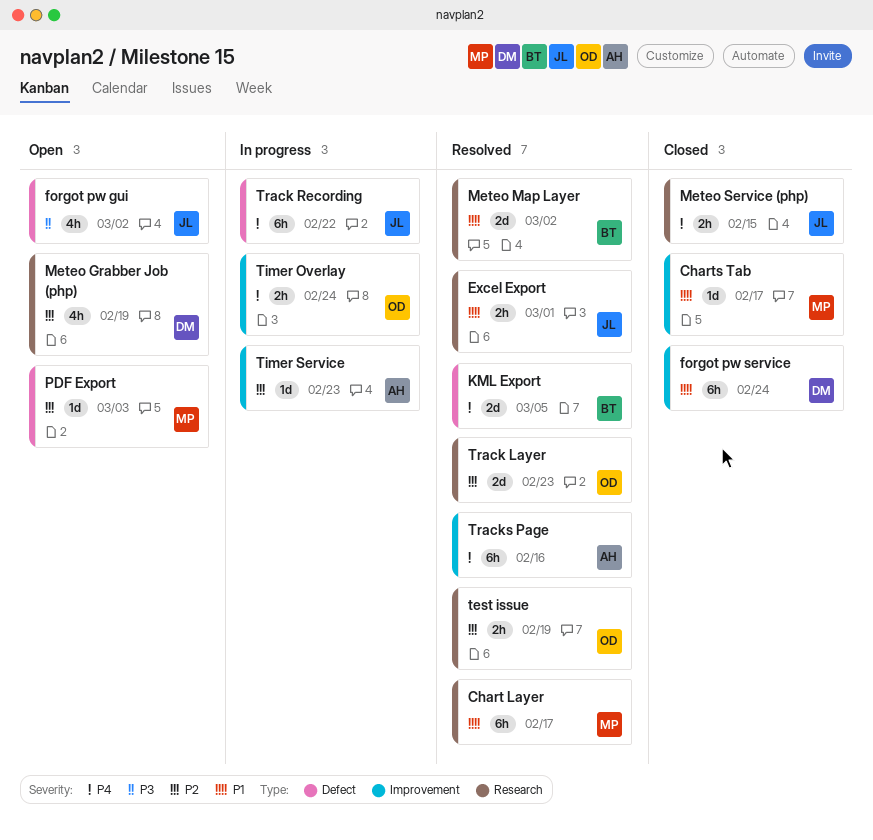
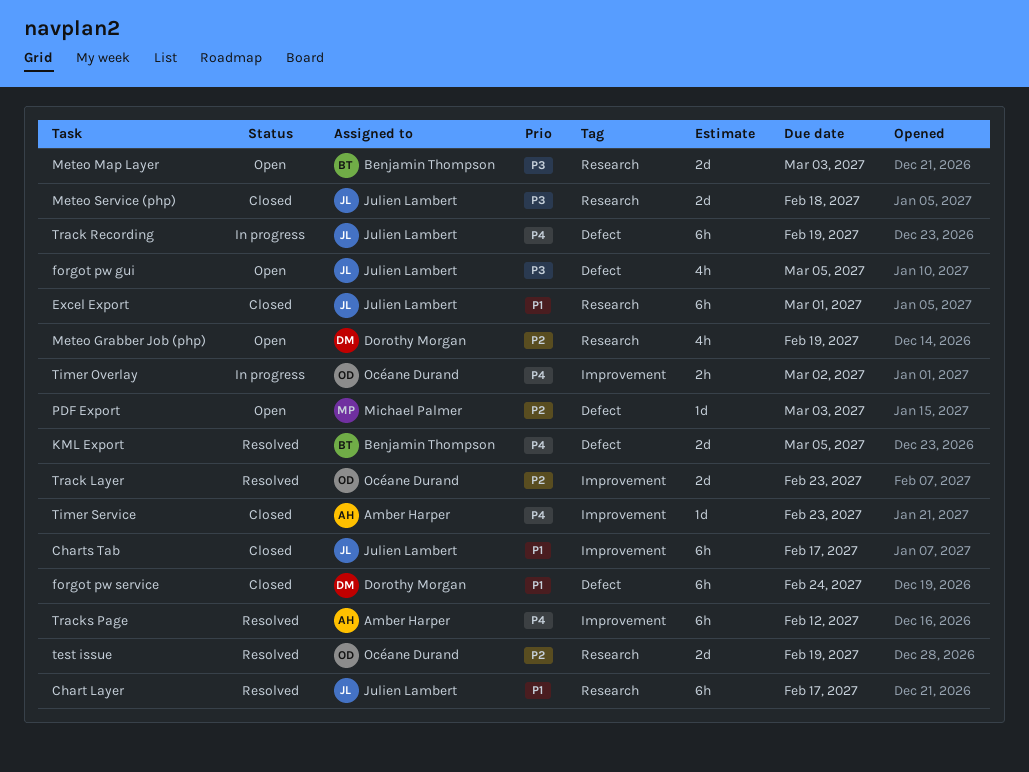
Chart Layer, owner: Michael Palmer -> Julien Lambert
Charts Tab, owner: Michael Palmer -> Julien Lambert
Charts Tab, estimate: 1d -> 6h
Excel Export, status: Resolved -> Closed
Excel Export, estimate: 2h -> 6h
forgot pw gui, due: Mar 2 -> Mar 5
forgot pw service, label: Improvement -> Defect
Meteo Map Layer, status: Resolved -> Open
Meteo Map Layer, priority: P1 -> P3
Meteo Map Layer, due: Mar 2 -> Mar 3
Meteo Service (php), priority: P4 -> P3
Meteo Service (php), estimate: 2h -> 2d
Meteo Service (php), due: Feb 15 -> Feb 18
test issue, estimate: 2h -> 2d
Timer Overlay, due: Feb 24 -> Mar 2
Timer Service, status: In progress -> Closed
Timer Service, priority: P2 -> P4
Track Layer, label: Research -> Improvement
Track Recording, due: Feb 22 -> Feb 19
Tracks Page, due: Feb 16 -> Feb 12

